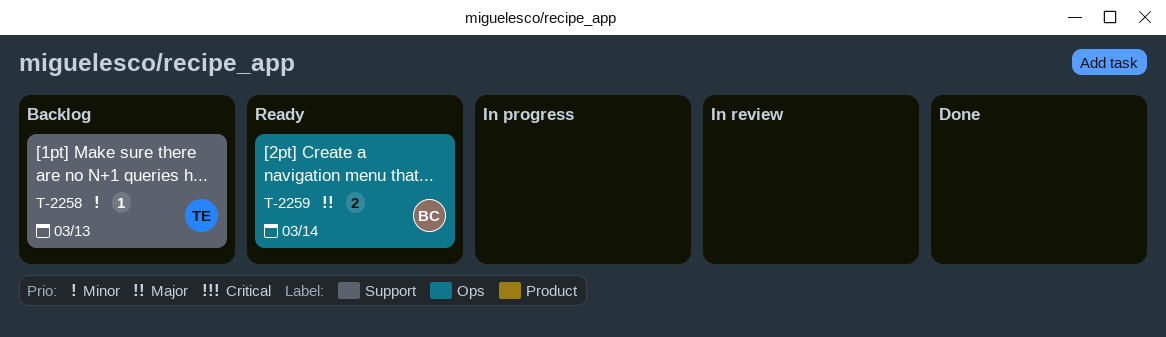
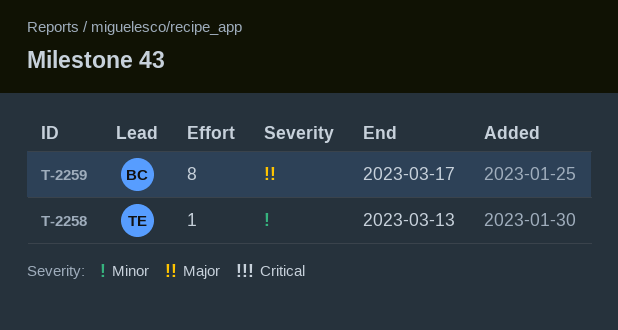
T-2259, estimate: 2 -> 8
T-2259, due: Mar 14 -> Mar 17

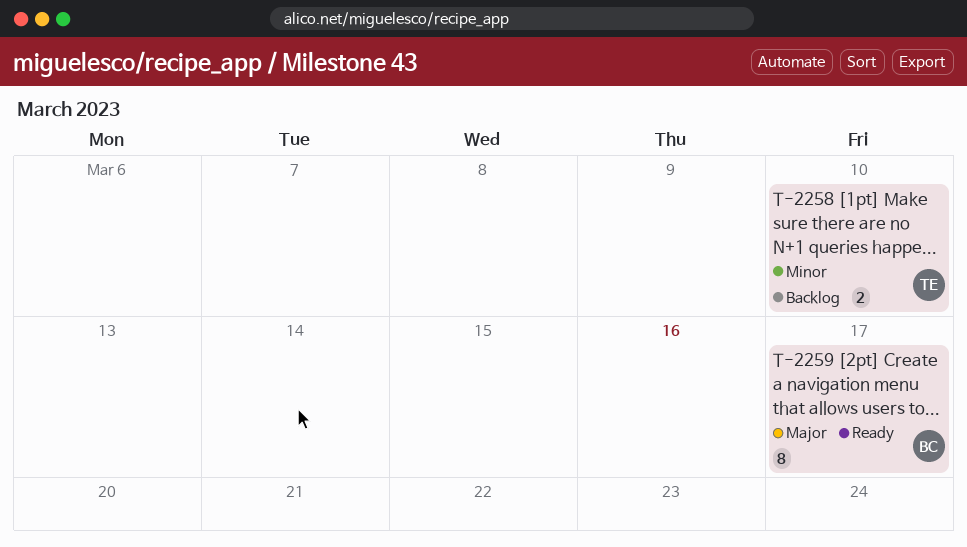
T-2258, estimate: 1 -> 2
T-2258, due: Mar 13 -> Mar 10

